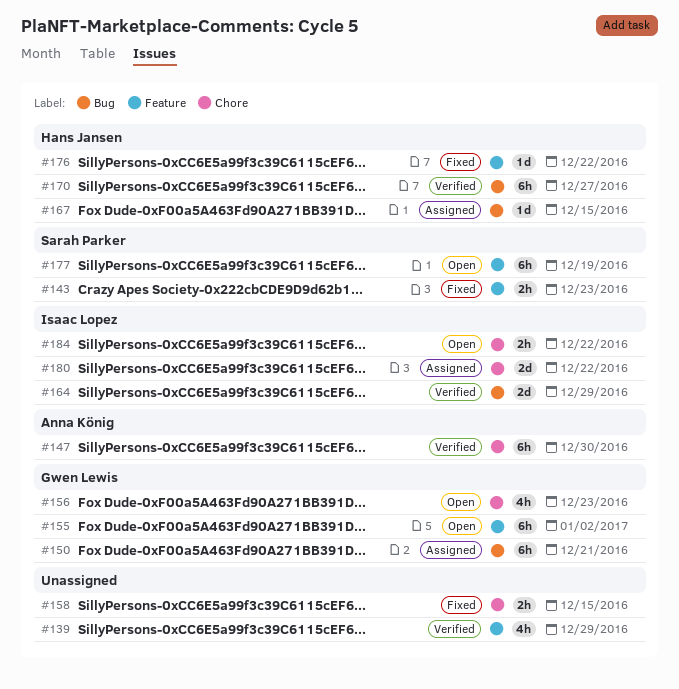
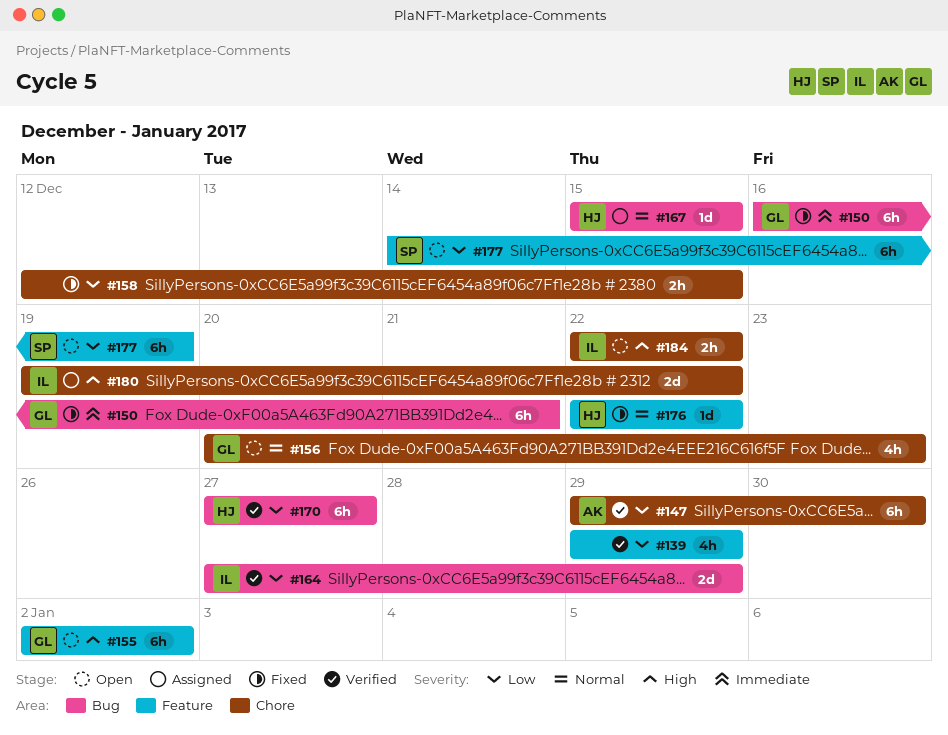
#143: present -> none
#150, status: Assigned -> Fixed

